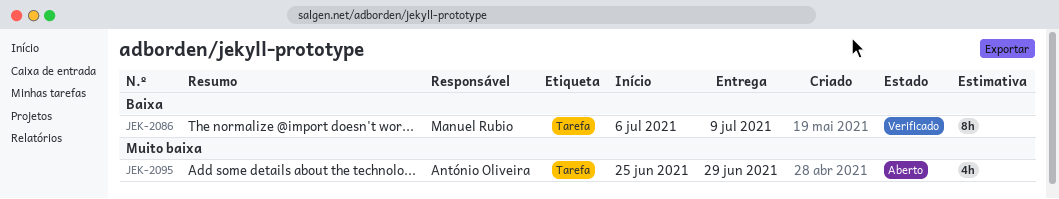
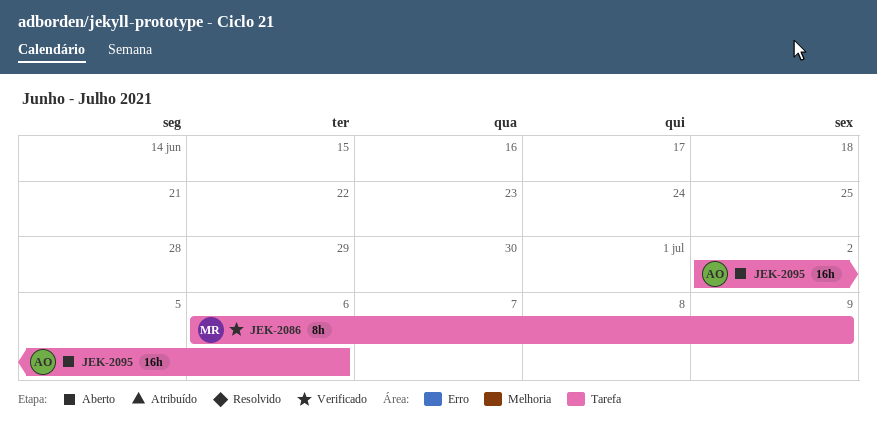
JEK-2095, estimate: 4h -> 16h
JEK-2095, start: Jun 25 -> Jul 2
JEK-2095, due: Jun 29 -> Jul 6

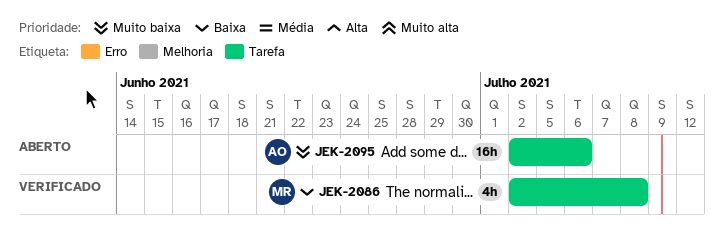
JEK-2086, estimate: 8h -> 4h
JEK-2086, start: Jul 6 -> Jul 2
JEK-2086, due: Jul 9 -> Jul 8

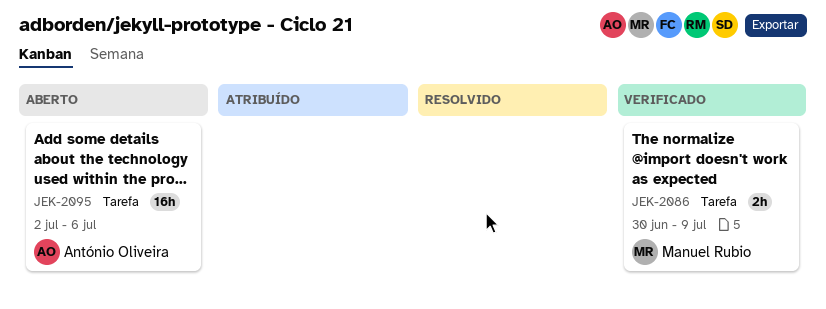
JEK-2086, estimate: 4h -> 2h
JEK-2086, start: Jul 2 -> Jun 30
JEK-2086, due: Jul 8 -> Jul 9

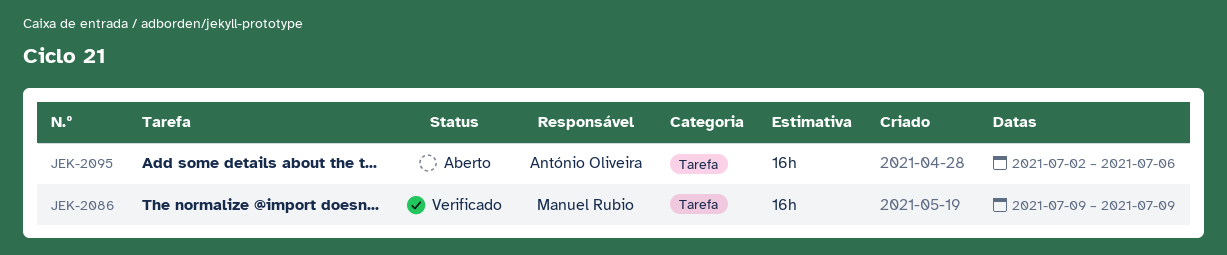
JEK-2086, estimate: 2h -> 16h
JEK-2086, start: Jun 30 -> Jul 9

